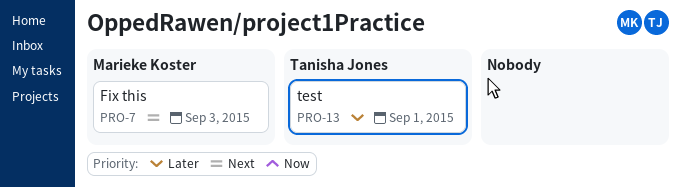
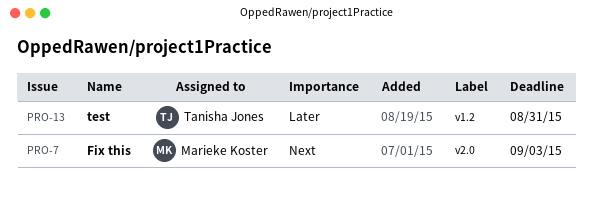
PRO-13, due: Sep 1 -> Aug 31

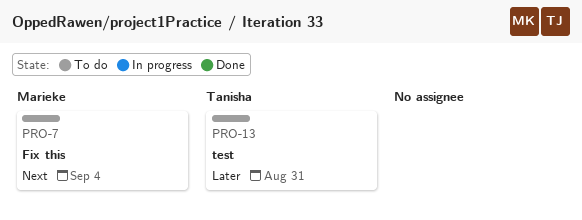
PRO-7, due: Sep 3 -> Sep 4

